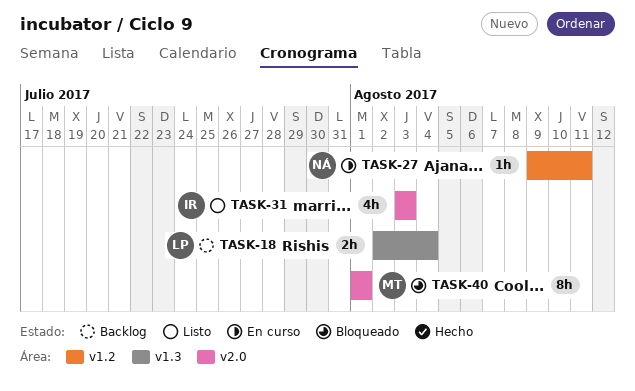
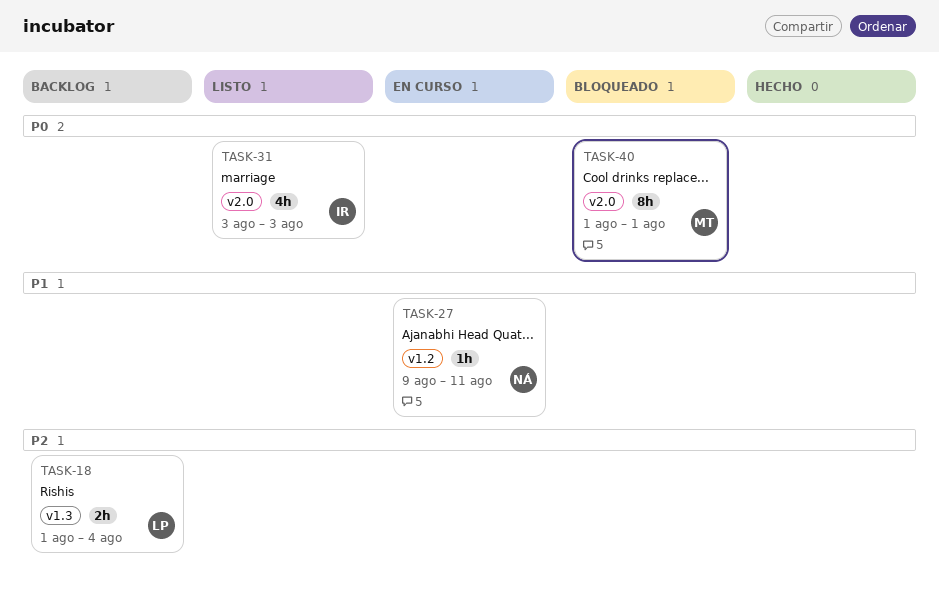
TASK-18, start: Aug 2 -> Aug 1

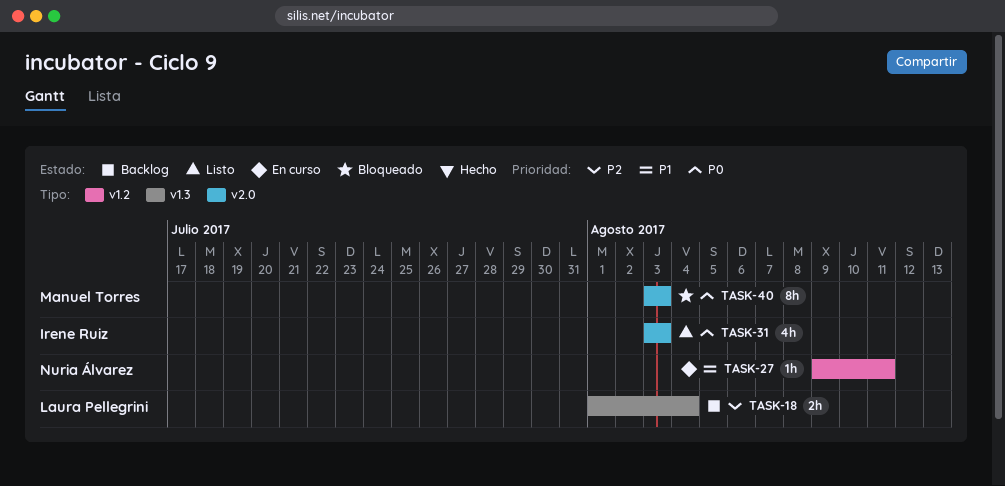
TASK-40, start: Aug 1 -> Aug 3
TASK-40, due: Aug 1 -> Aug 3

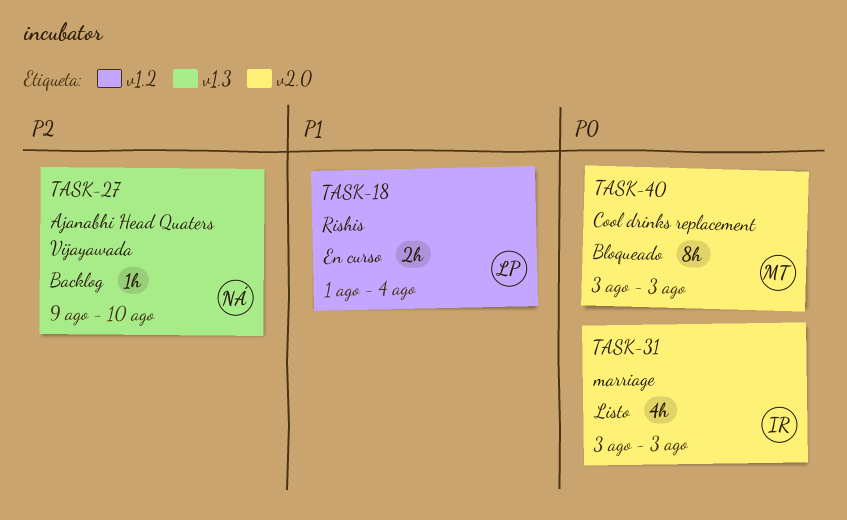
TASK-18, status: Backlog -> En curso
TASK-18, priority: P2 -> P1
TASK-18, label: v1.3 -> v1.2
TASK-27, status: En curso -> Backlog
TASK-27, priority: P1 -> P2
TASK-27, label: v1.2 -> v1.3
TASK-27, due: Aug 11 -> Aug 10

